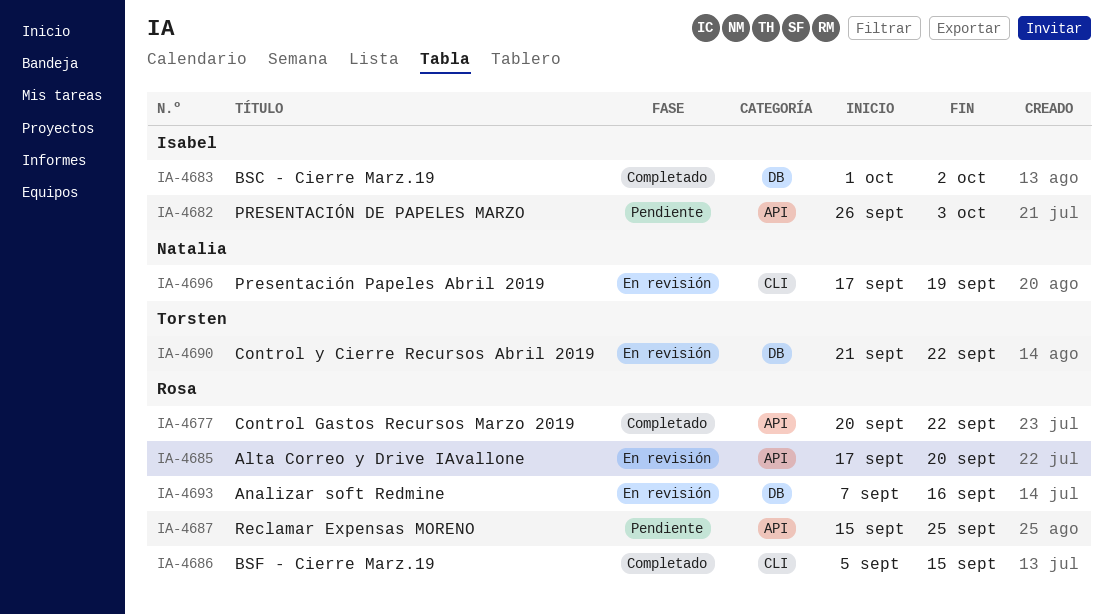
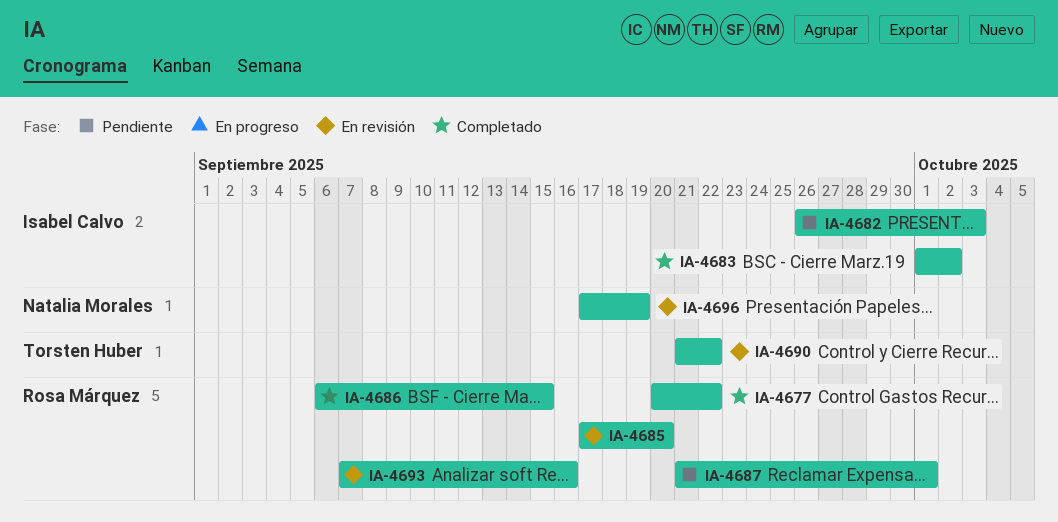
IA-4686, start: Sep 5 -> Sep 6
IA-4687, start: Sep 15 -> Sep 21
IA-4687, due: Sep 25 -> Oct 1

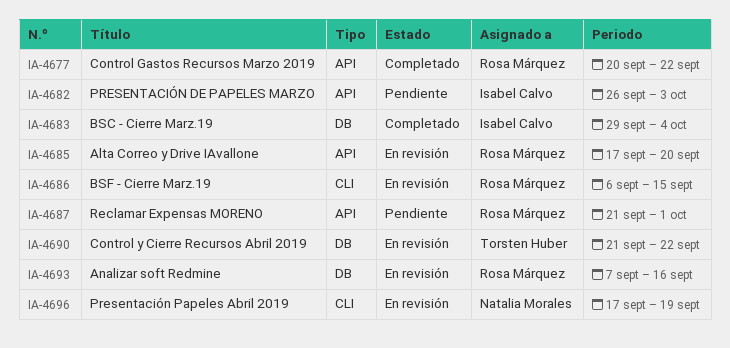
IA-4683, start: Oct 1 -> Sep 29
IA-4683, due: Oct 2 -> Oct 4
IA-4686, status: Completado -> En revisión

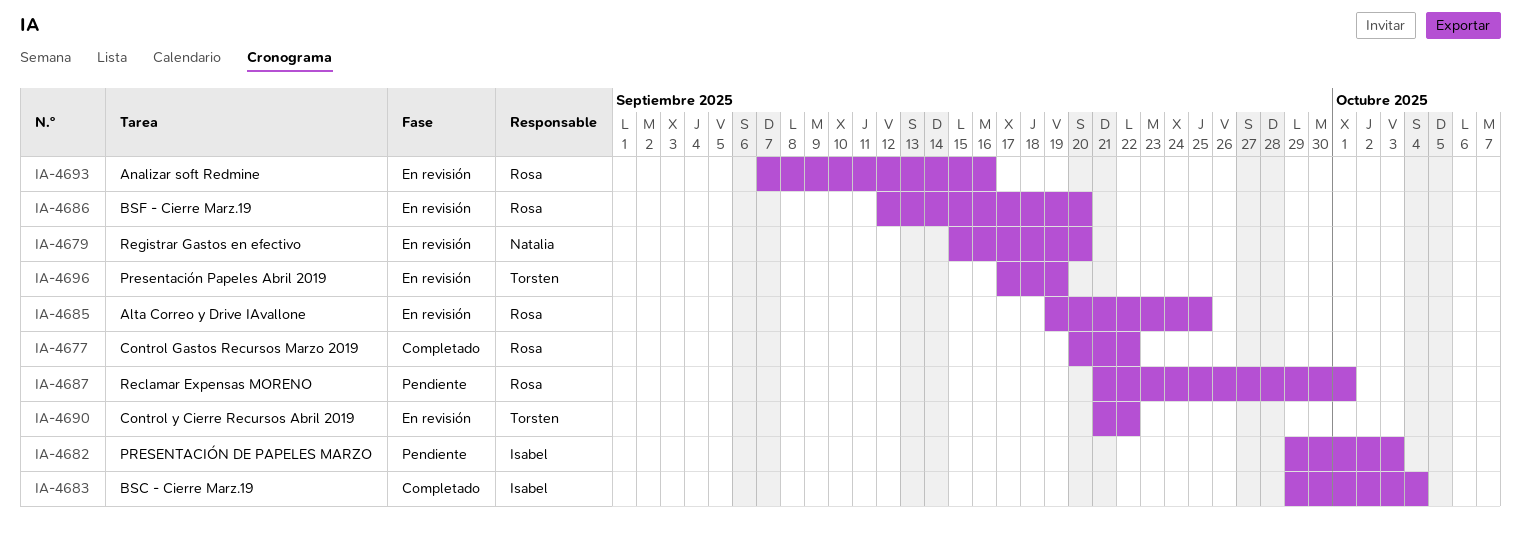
IA-4679: none -> present
IA-4682, start: Sep 26 -> Sep 29
IA-4685, start: Sep 17 -> Sep 19
IA-4685, due: Sep 20 -> Sep 25
IA-4686, start: Sep 6 -> Sep 12
IA-4686, due: Sep 15 -> Sep 20
IA-4696, owner: Natalia Morales -> Torsten Huber

